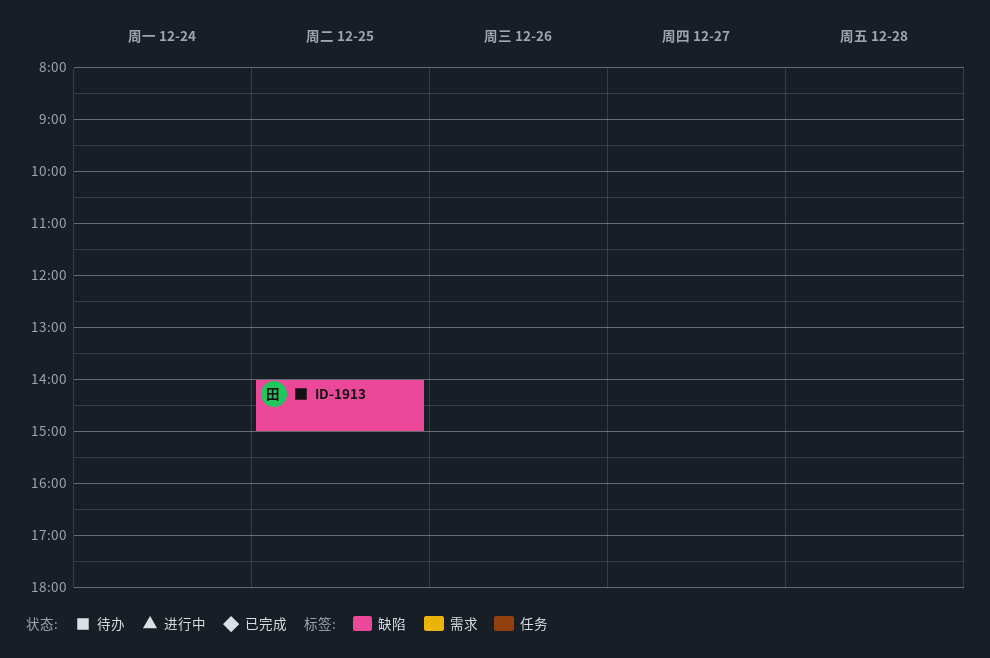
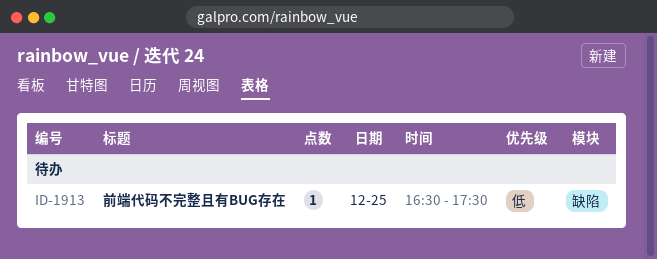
ID-1913, begins: 14:00 -> 16:30
ID-1913, ends: 15:00 -> 17:30

